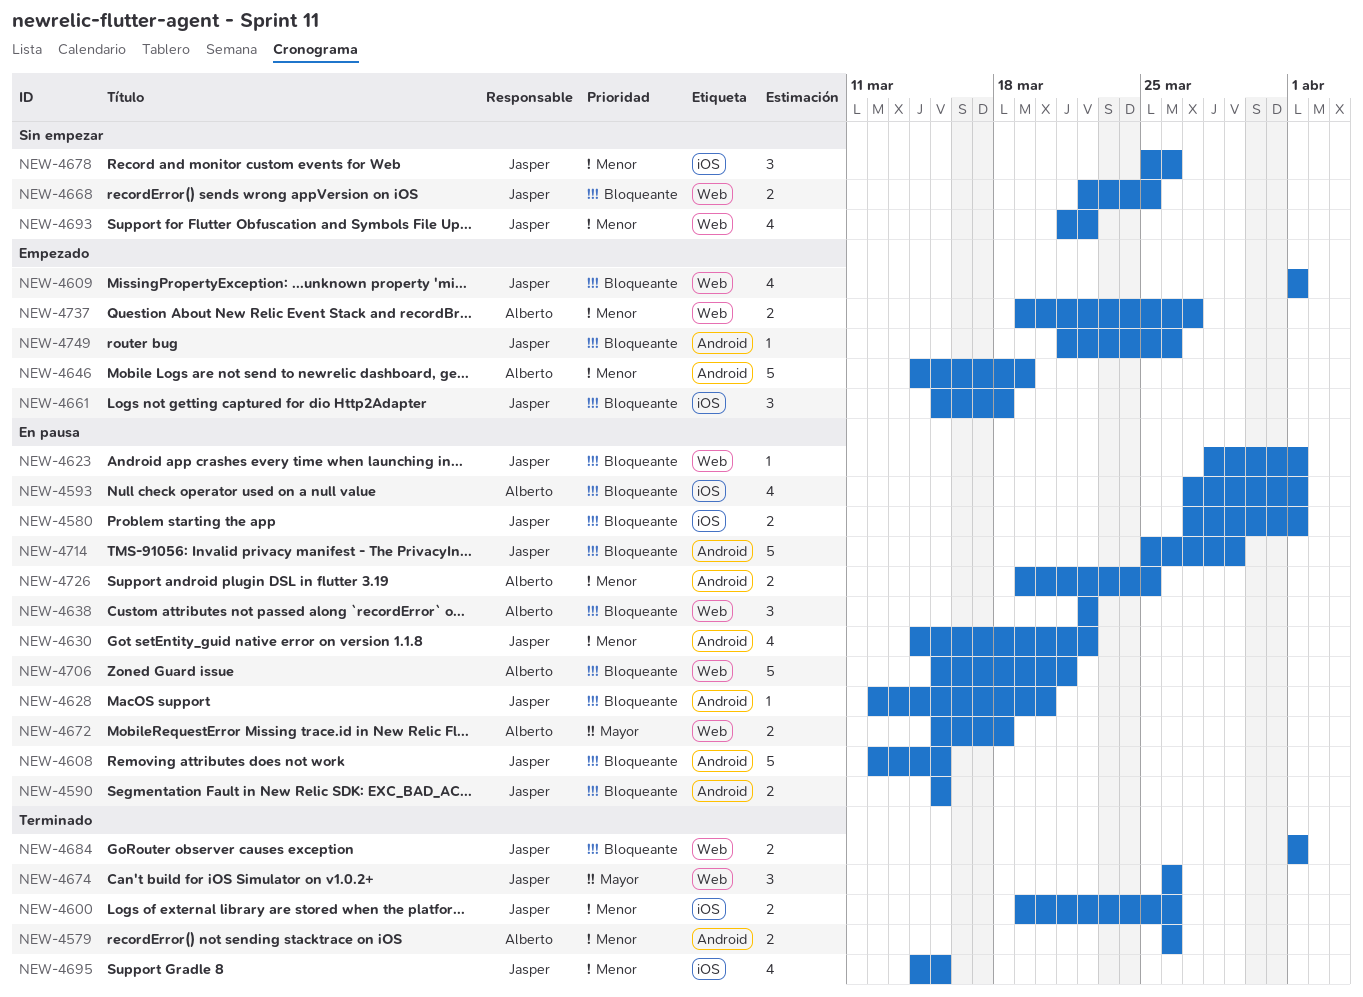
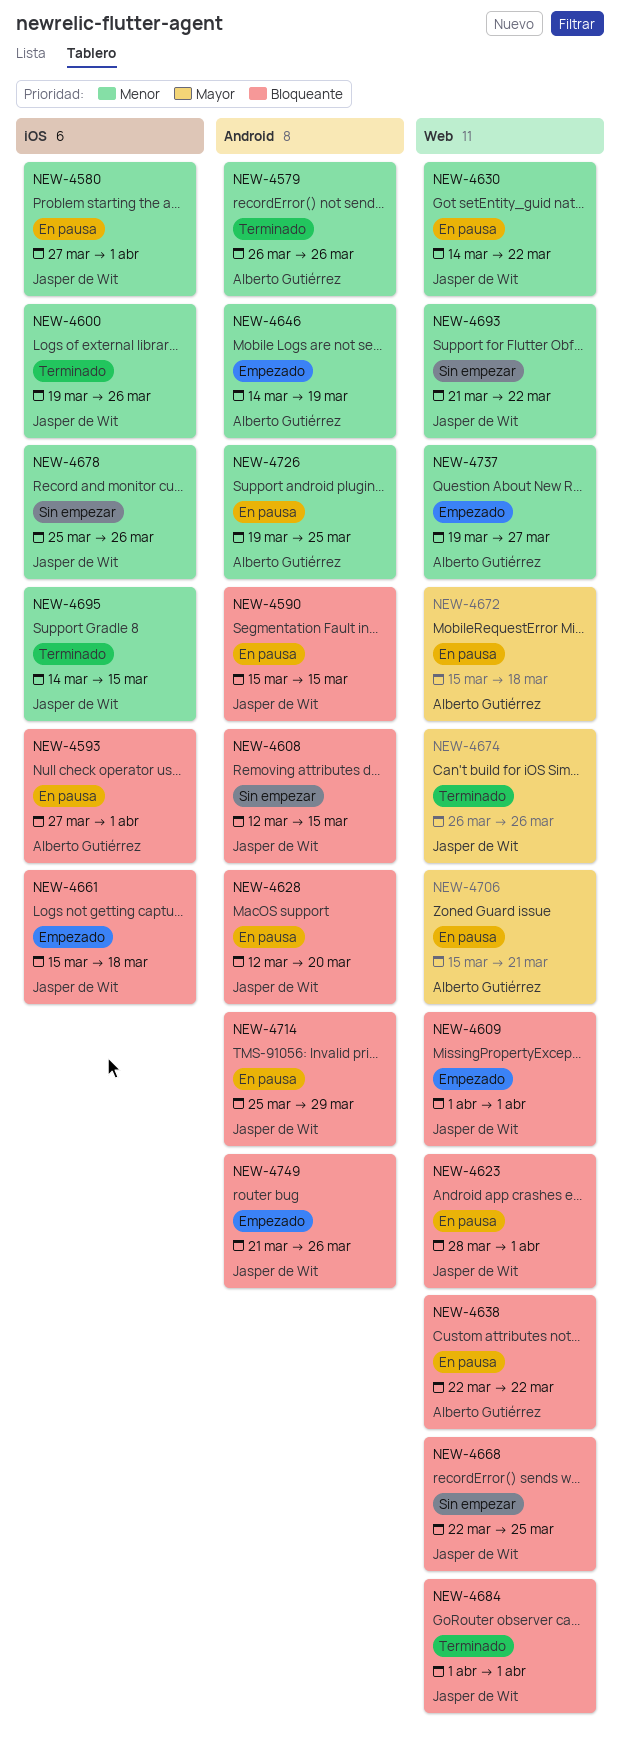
NEW-4580, priority: Bloqueante -> Menor
NEW-4608, status: En pausa -> Sin empezar
NEW-4630, label: Android -> Web
NEW-4706, priority: Bloqueante -> Mayor

